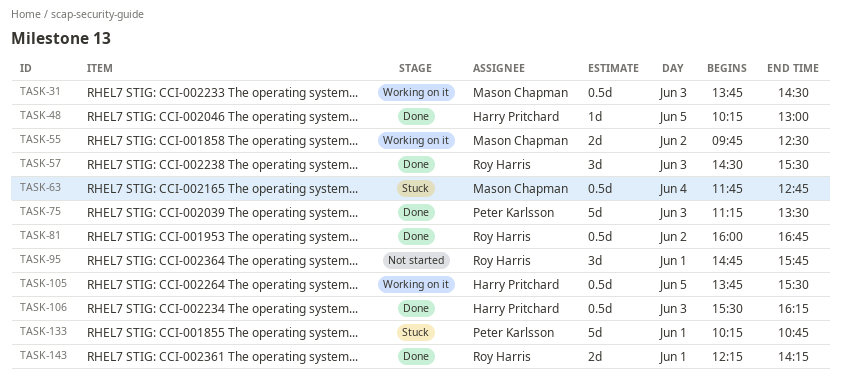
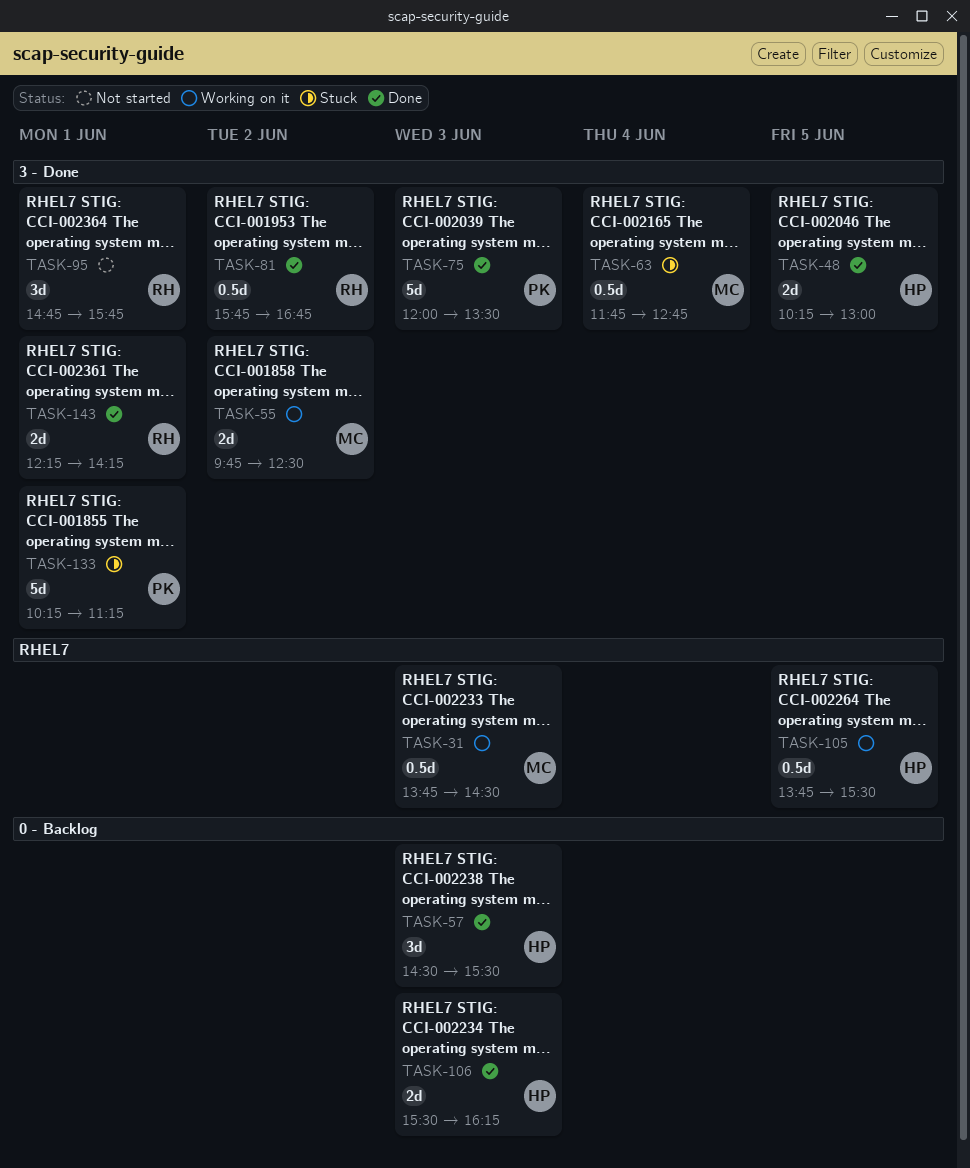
TASK-48, estimate: 1d -> 2d
TASK-57, owner: Roy Harris -> Harry Pritchard
TASK-75, begins: 11:15 -> 12:00
TASK-81, begins: 16:00 -> 15:45
TASK-106, estimate: 0.5d -> 2d
TASK-133, ends: 10:45 -> 11:15

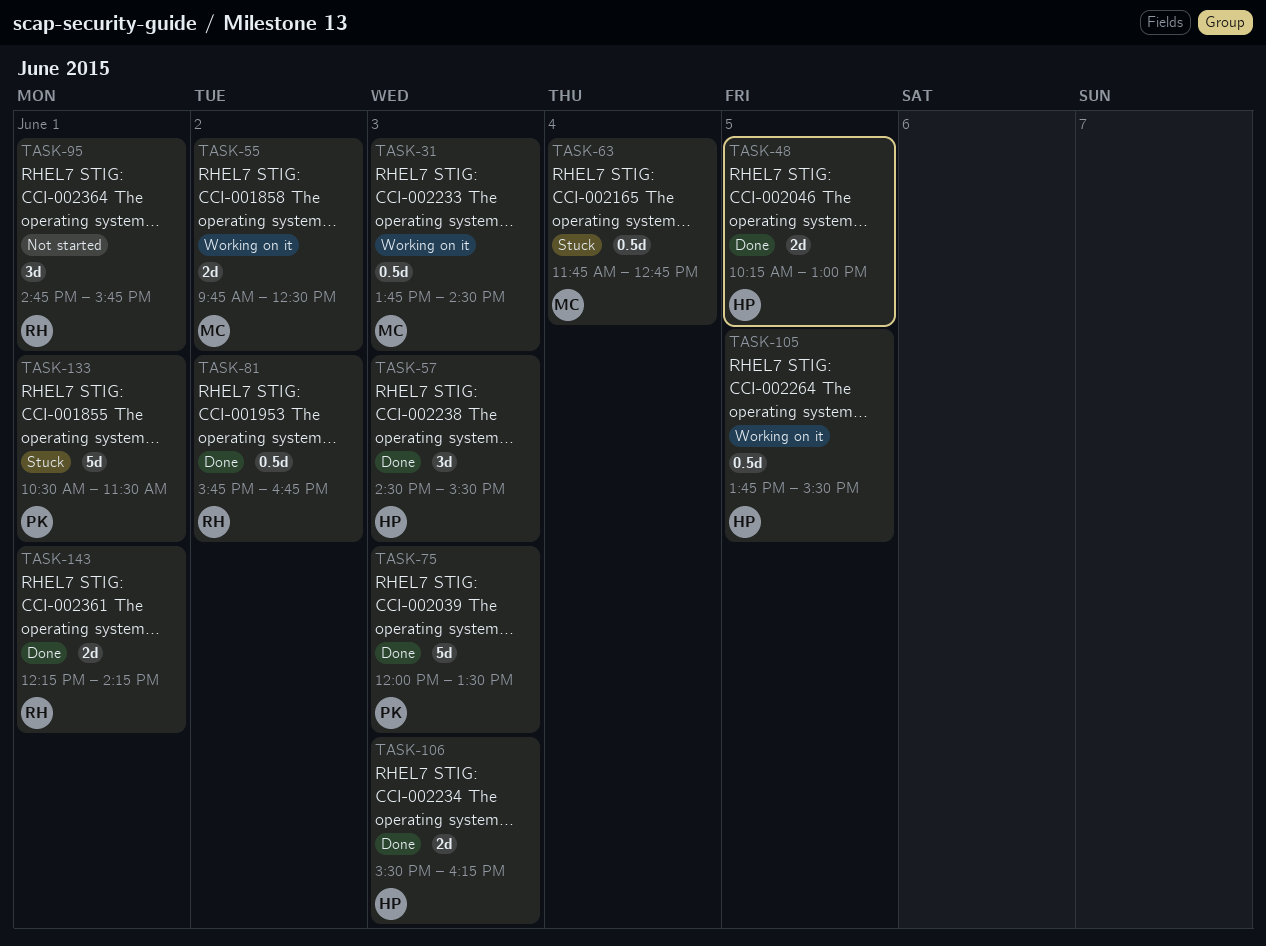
TASK-133, begins: 10:15 -> 10:30
TASK-133, ends: 11:15 -> 11:30

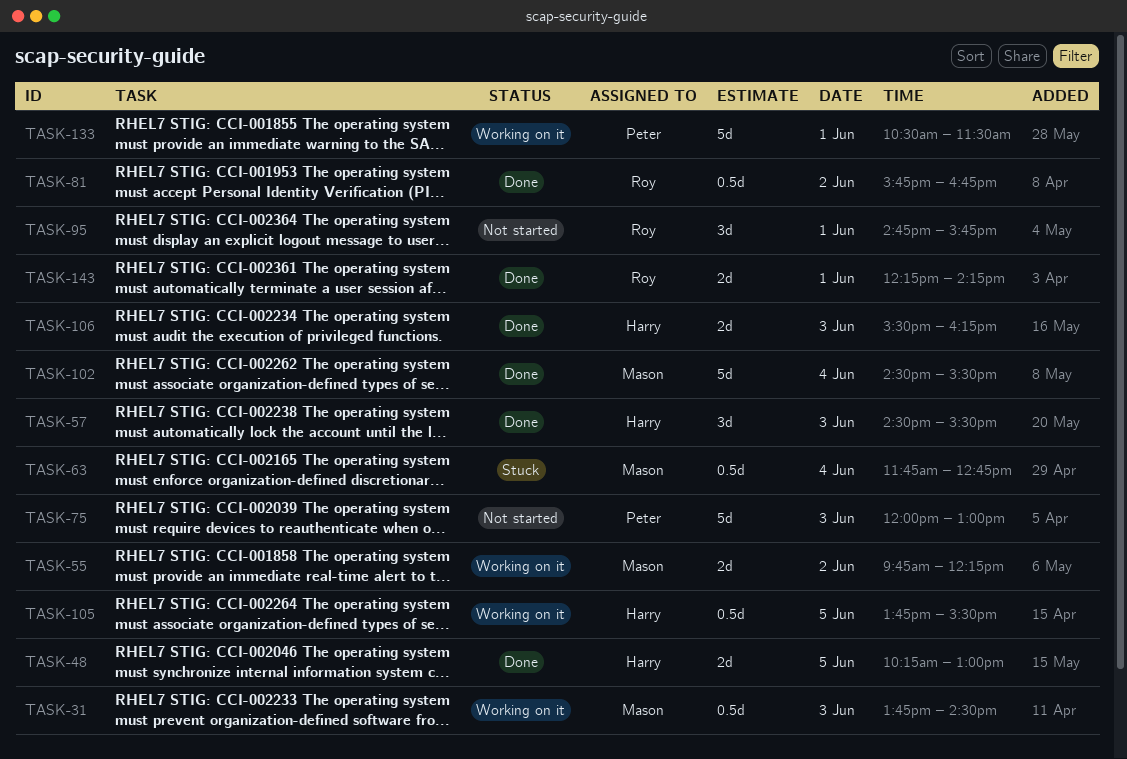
TASK-55, ends: 12:30 -> 12:15
TASK-75, status: Done -> Not started
TASK-75, ends: 13:30 -> 13:00
TASK-102: none -> present
TASK-133, status: Stuck -> Working on it

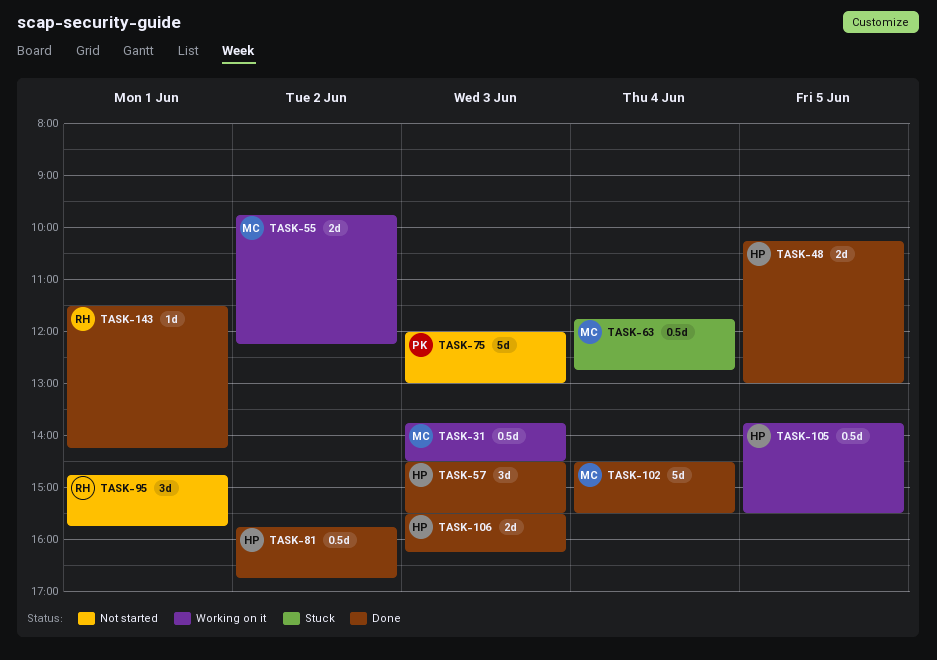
TASK-81, owner: Roy -> Harry
TASK-133: present -> none
TASK-143, estimate: 2d -> 1d
TASK-143, begins: 12:15 -> 11:30

